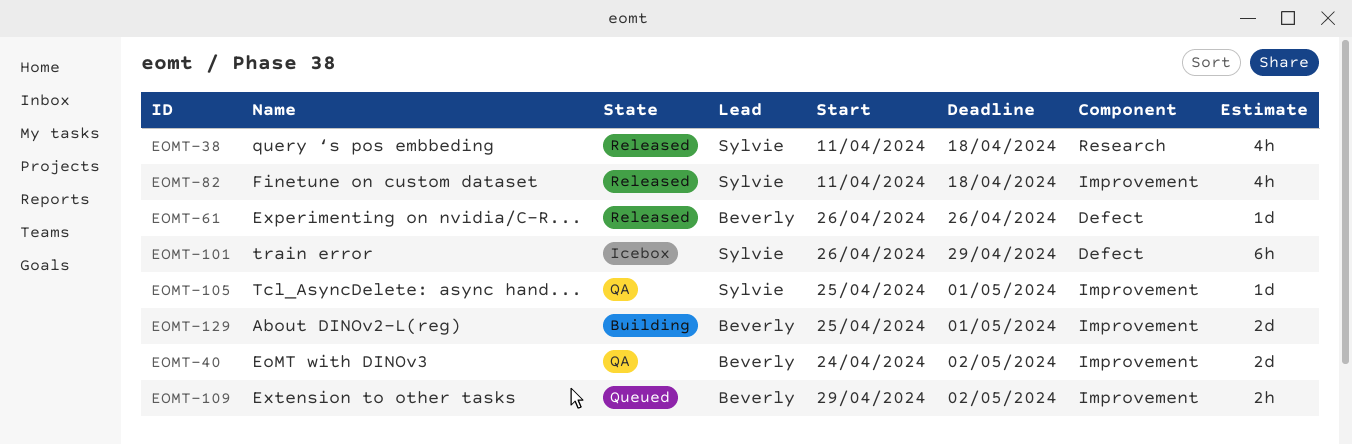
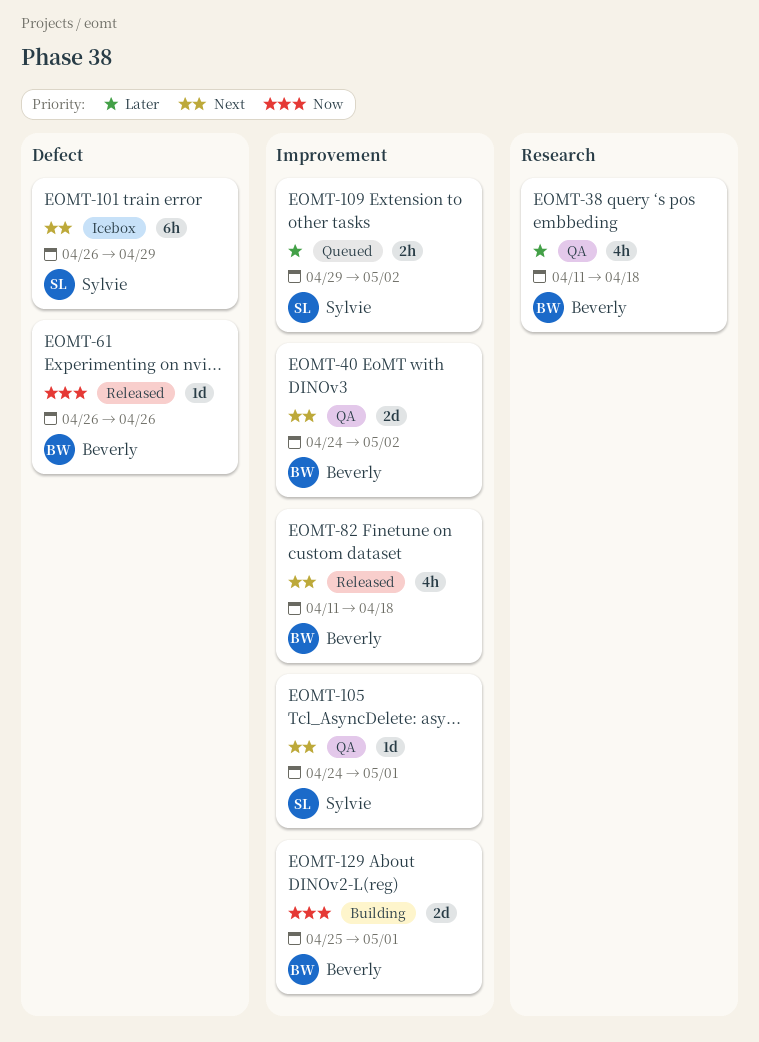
EOMT-38, status: Released -> QA
EOMT-38, owner: Sylvie -> Beverly
EOMT-82, owner: Sylvie -> Beverly
EOMT-105, start: Apr 25 -> Apr 24
EOMT-109, owner: Beverly -> Sylvie

